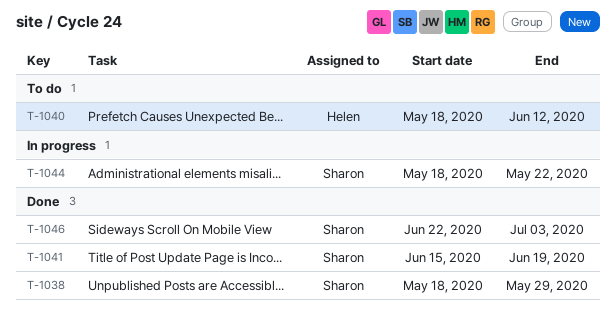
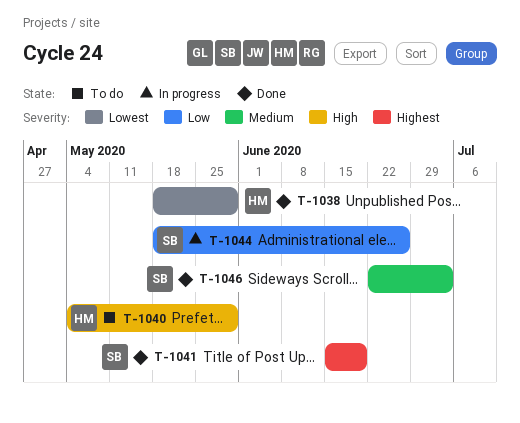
T-1038, owner: Sharon -> Helen
T-1040, start: May 18 -> May 4
T-1040, due: Jun 12 -> May 29
T-1044, due: May 22 -> Jun 26

